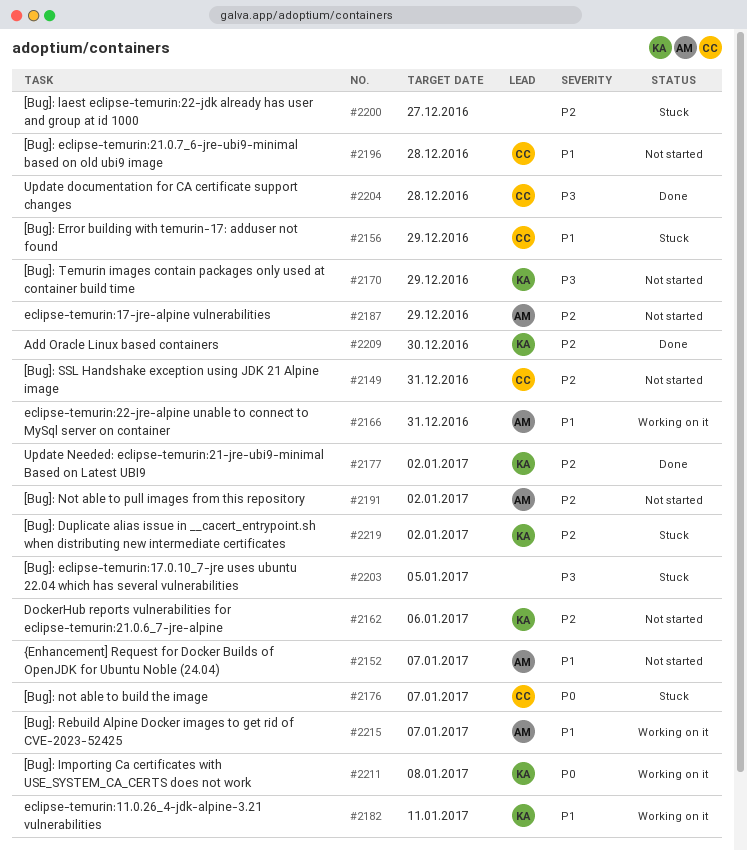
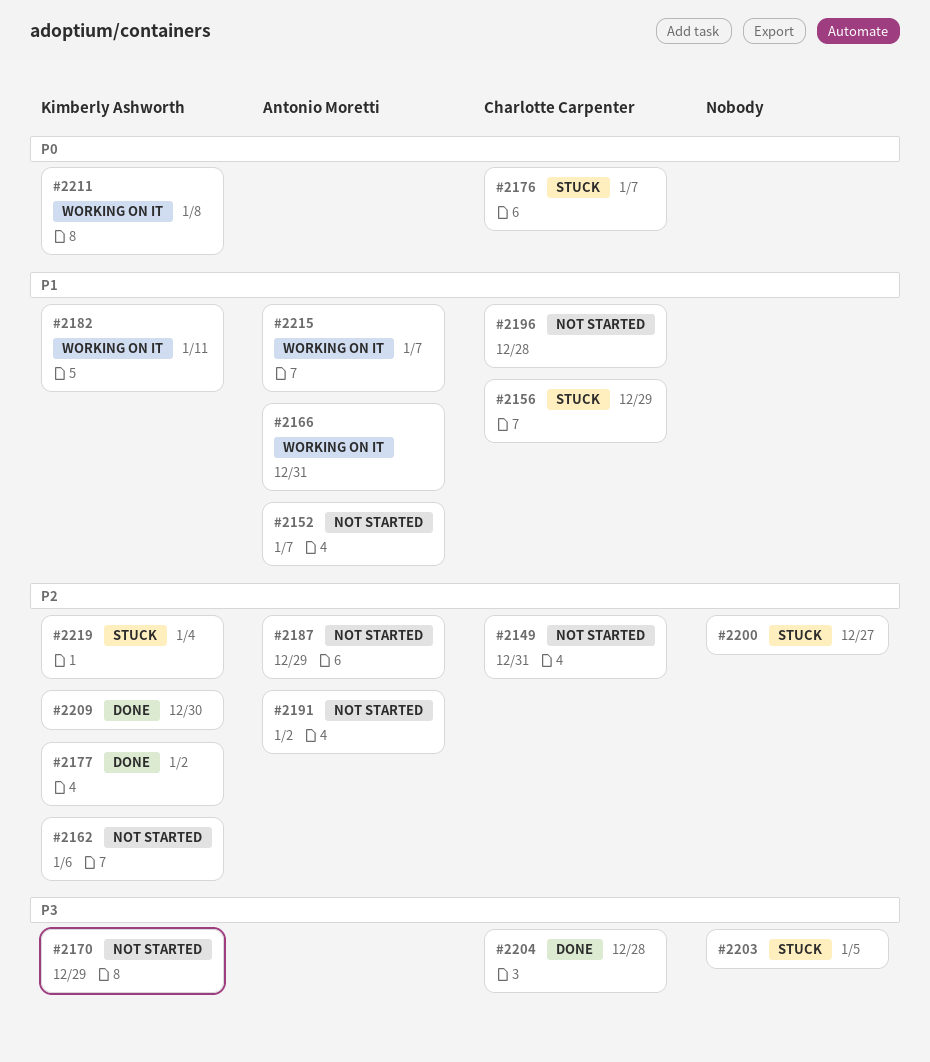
#2219, due: Jan 2 -> Jan 4

